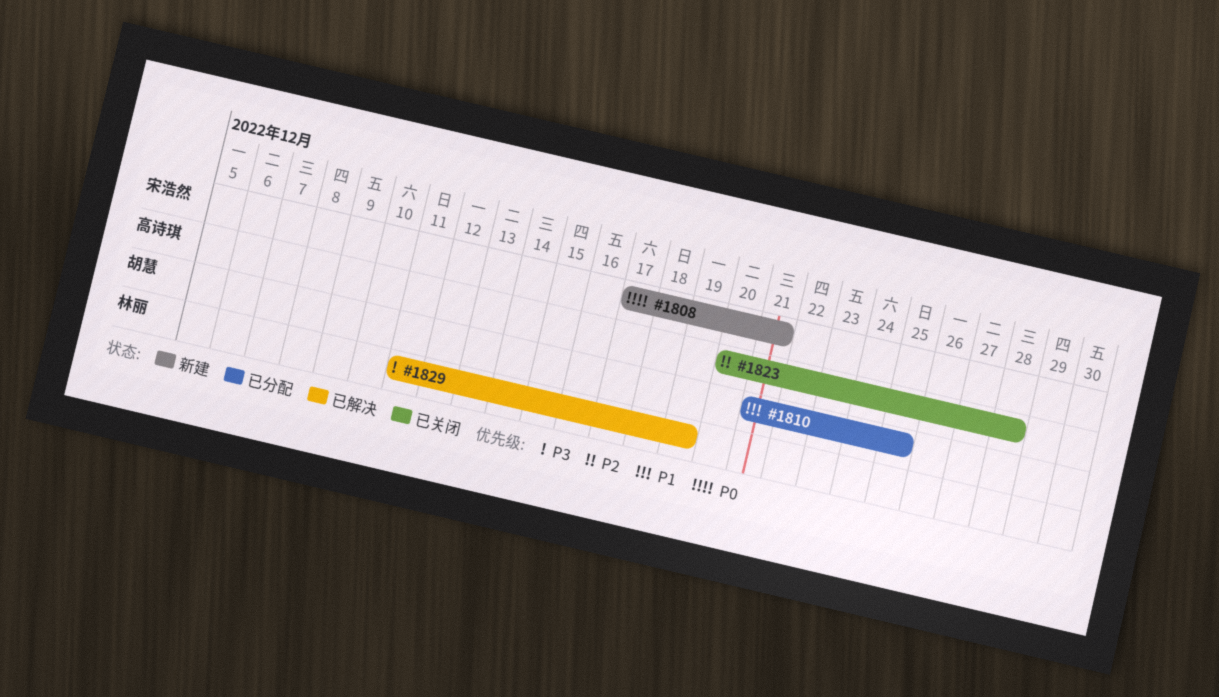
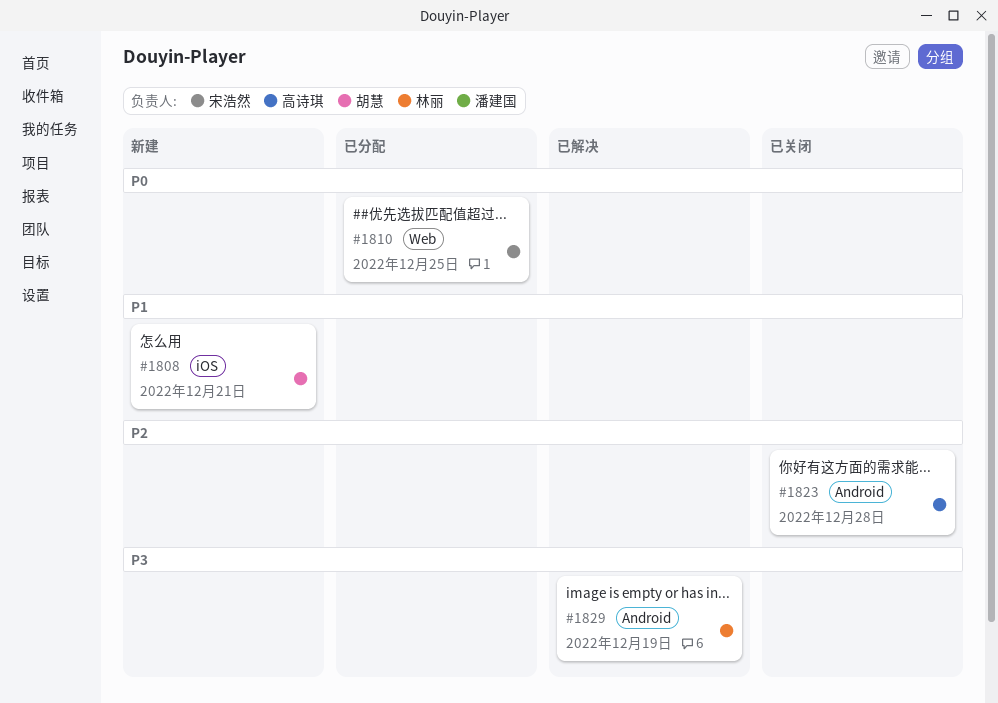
#1808, owner: 宋浩然 -> 胡慧
#1808, priority: P0 -> P1
#1810, owner: 胡慧 -> 宋浩然
#1810, priority: P1 -> P0

